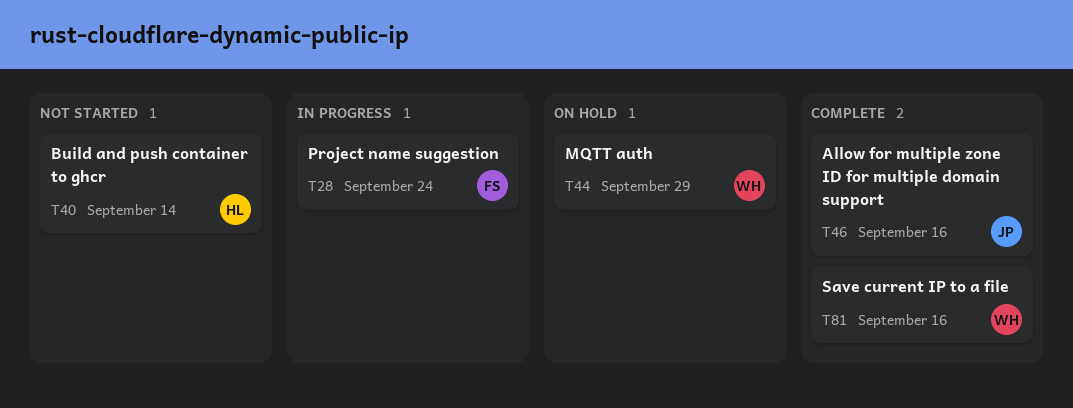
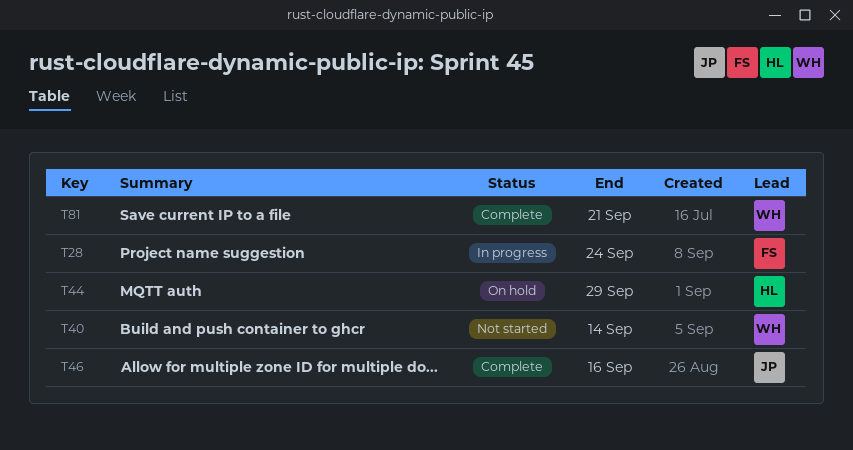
T40, owner: HL -> WH
T44, owner: WH -> HL
T81, due: Sep 16 -> Sep 21

